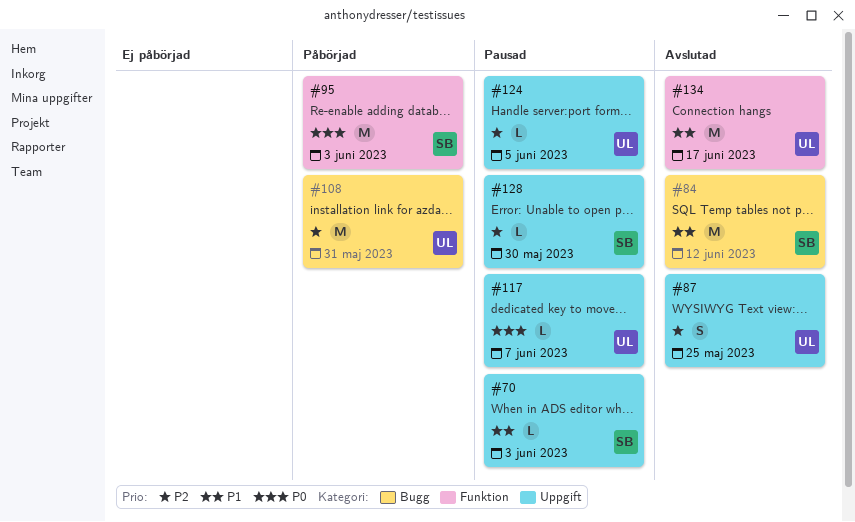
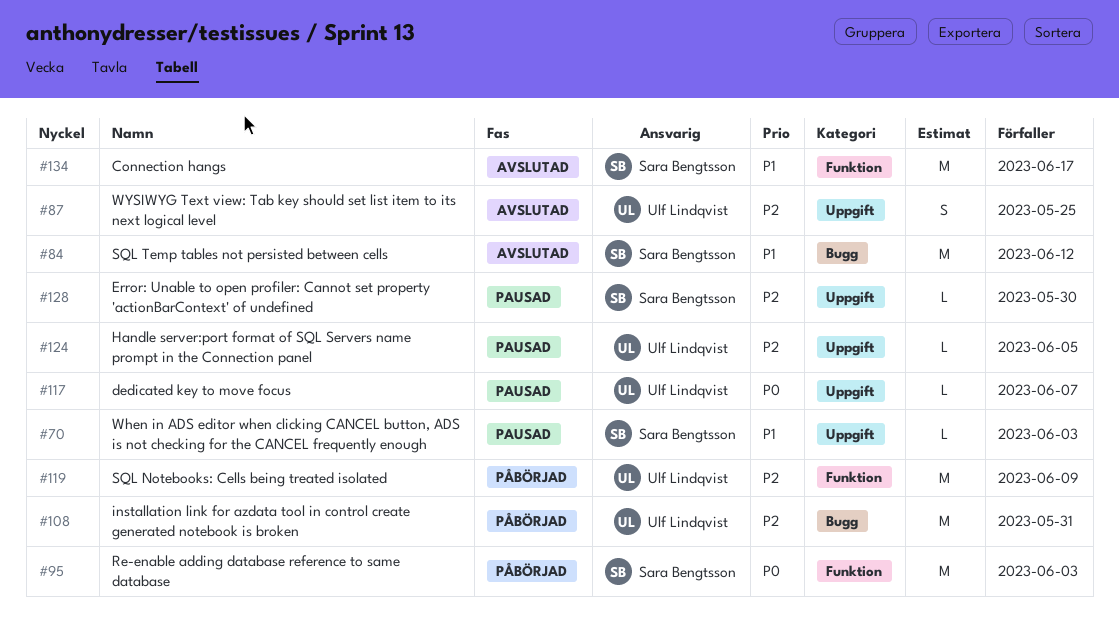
#119: none -> present
#134, owner: Ulf Lindqvist -> Sara Bengtsson

